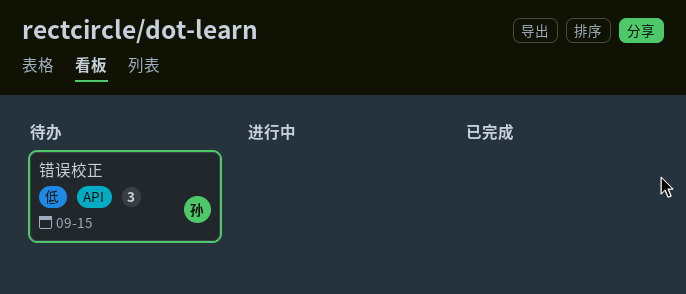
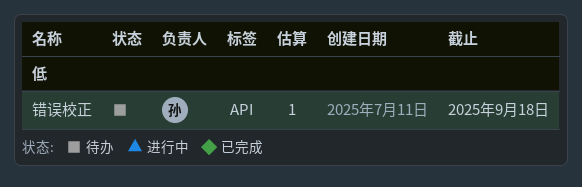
错误校正, estimate: 3 -> 1
错误校正, due: Sep 15 -> Sep 18

